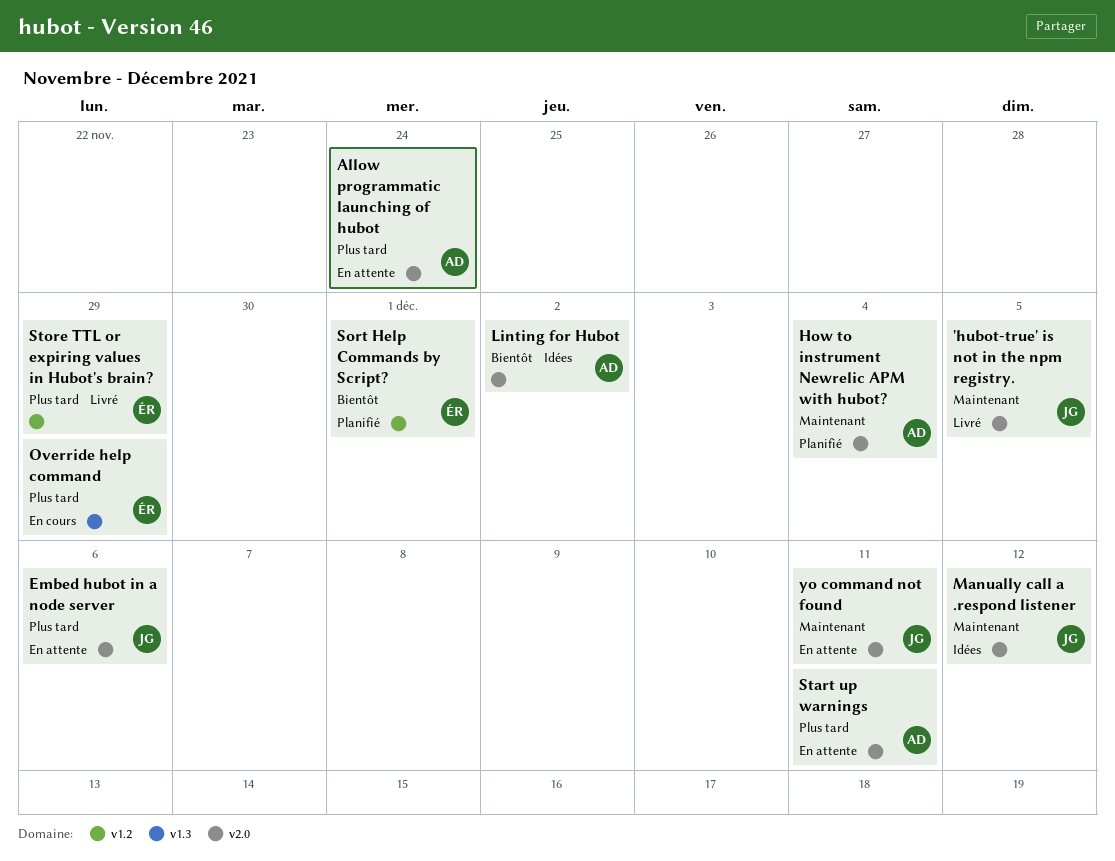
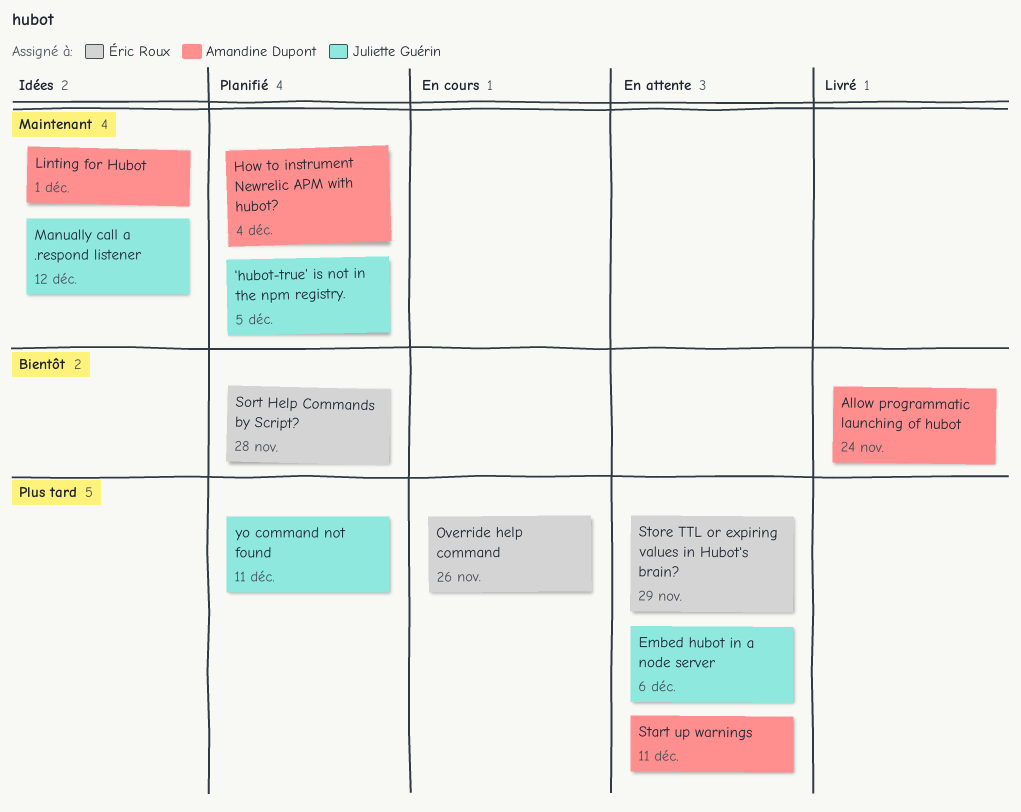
'hubot-true' is not in the npm registry., status: Livré -> Planifié
Allow programmatic launching of hubot, status: En attente -> Livré
Allow programmatic launching of hubot, priority: Plus tard -> Bientôt
Linting for Hubot, priority: Bientôt -> Maintenant
Linting for Hubot, due: Dec 2 -> Dec 1
Override help command, due: Nov 29 -> Nov 26
Sort Help Commands by Script?, due: Dec 1 -> Nov 28
Store TTL or expiring values in Hubot's brain?, status: Livré -> En attente
yo command not found, status: En attente -> Planifié
yo command not found, priority: Maintenant -> Plus tard

